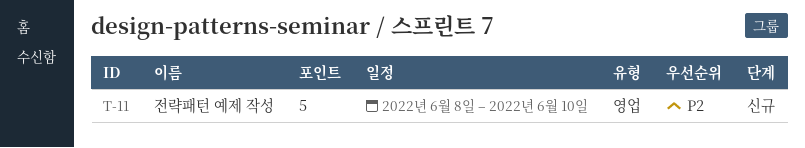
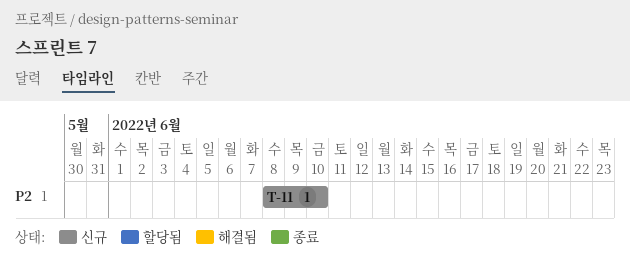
T-11, estimate: 5 -> 1

